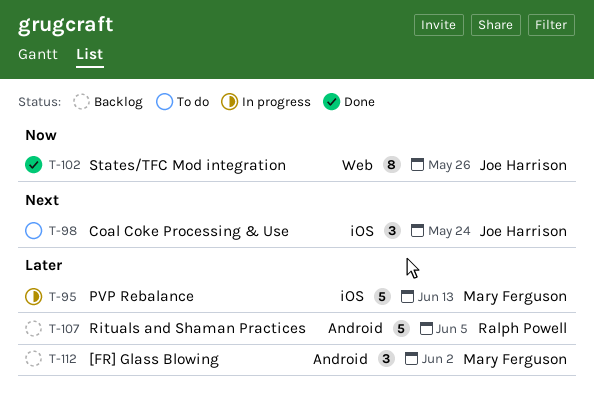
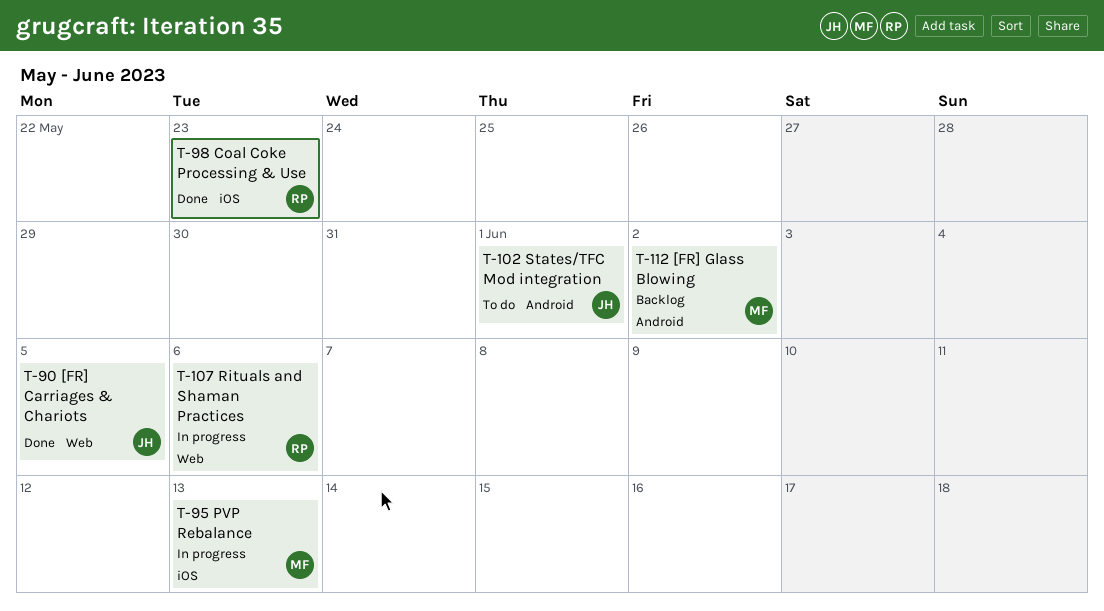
T-90: none -> present
T-98, status: To do -> Done
T-98, owner: Joe Harrison -> Ralph Powell
T-98, due: May 24 -> May 23
T-102, status: Done -> To do
T-102, label: Web -> Android
T-102, due: May 26 -> Jun 1
T-107, status: Backlog -> In progress
T-107, label: Android -> Web
T-107, due: Jun 5 -> Jun 6

